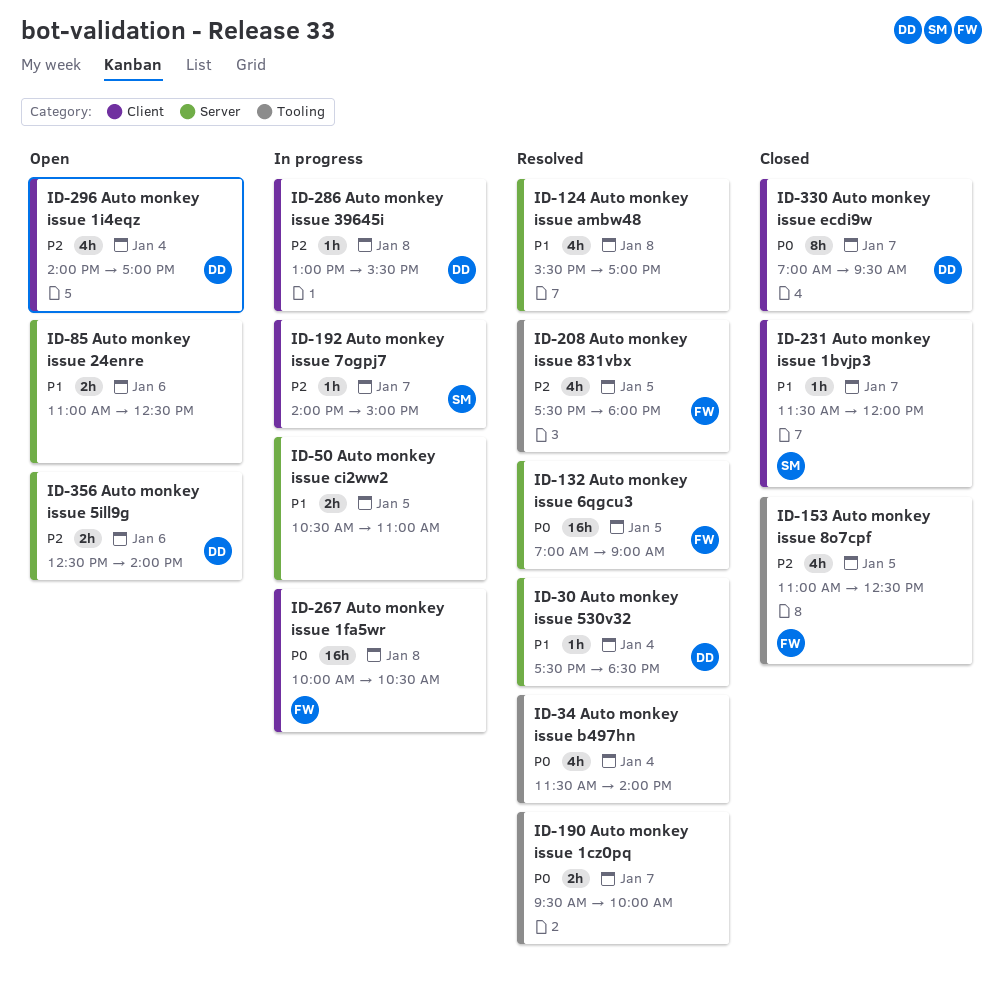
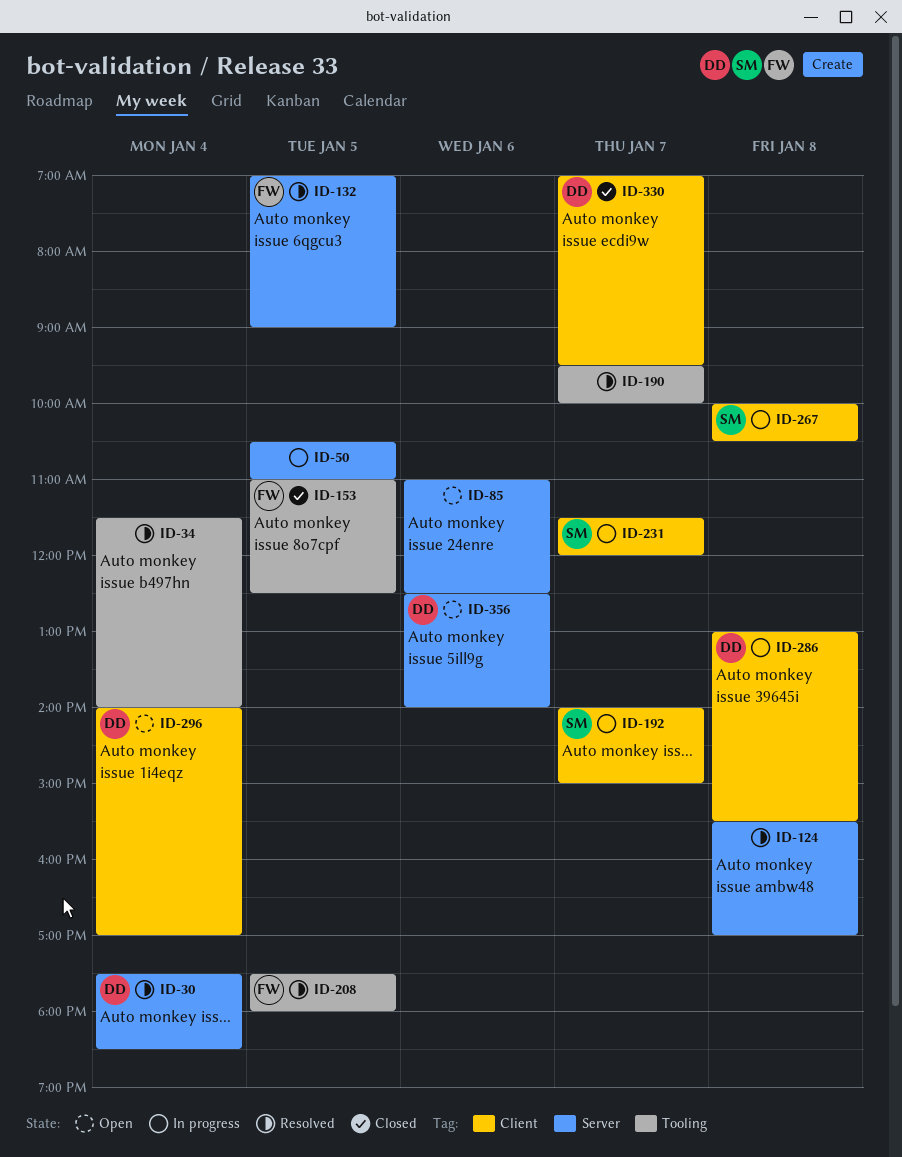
ID-231, status: Closed -> In progress
ID-267, owner: FW -> SM

